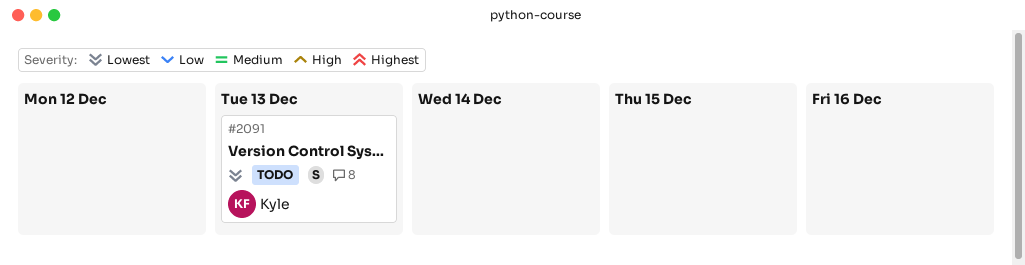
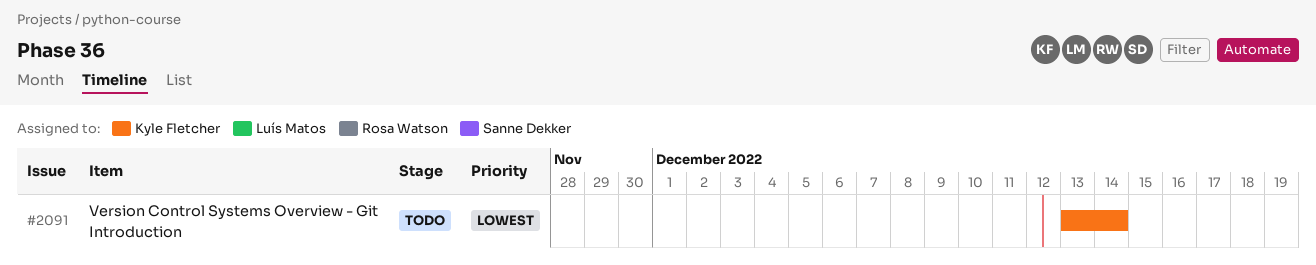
#2091, due: Dec 13 -> Dec 14

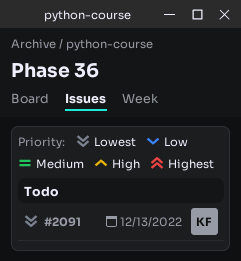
#2091, due: Dec 14 -> Dec 13

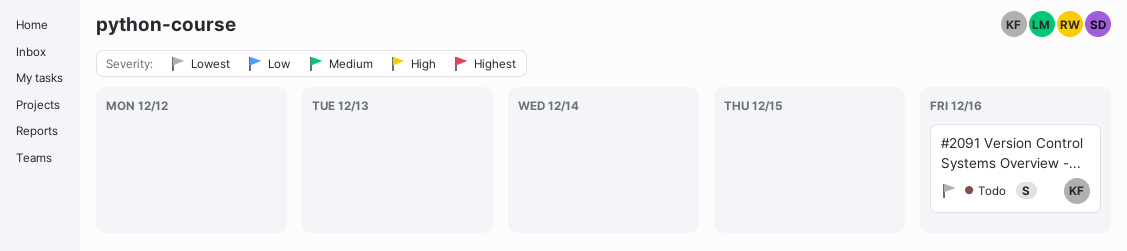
#2091, due: Dec 13 -> Dec 16

